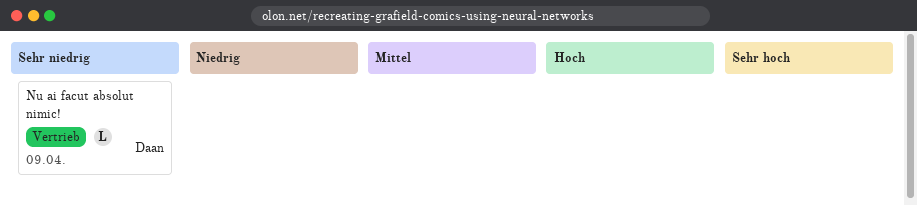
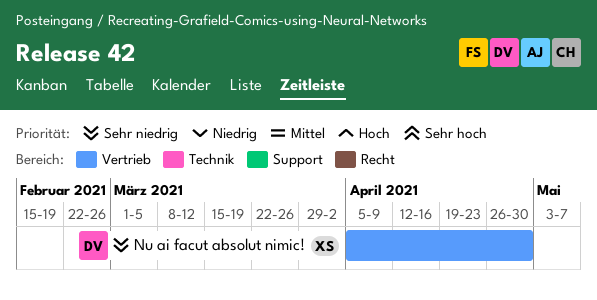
Nu ai facut absolut nimic!, estimate: L -> XS
Nu ai facut absolut nimic!, due: Apr 9 -> Apr 30

